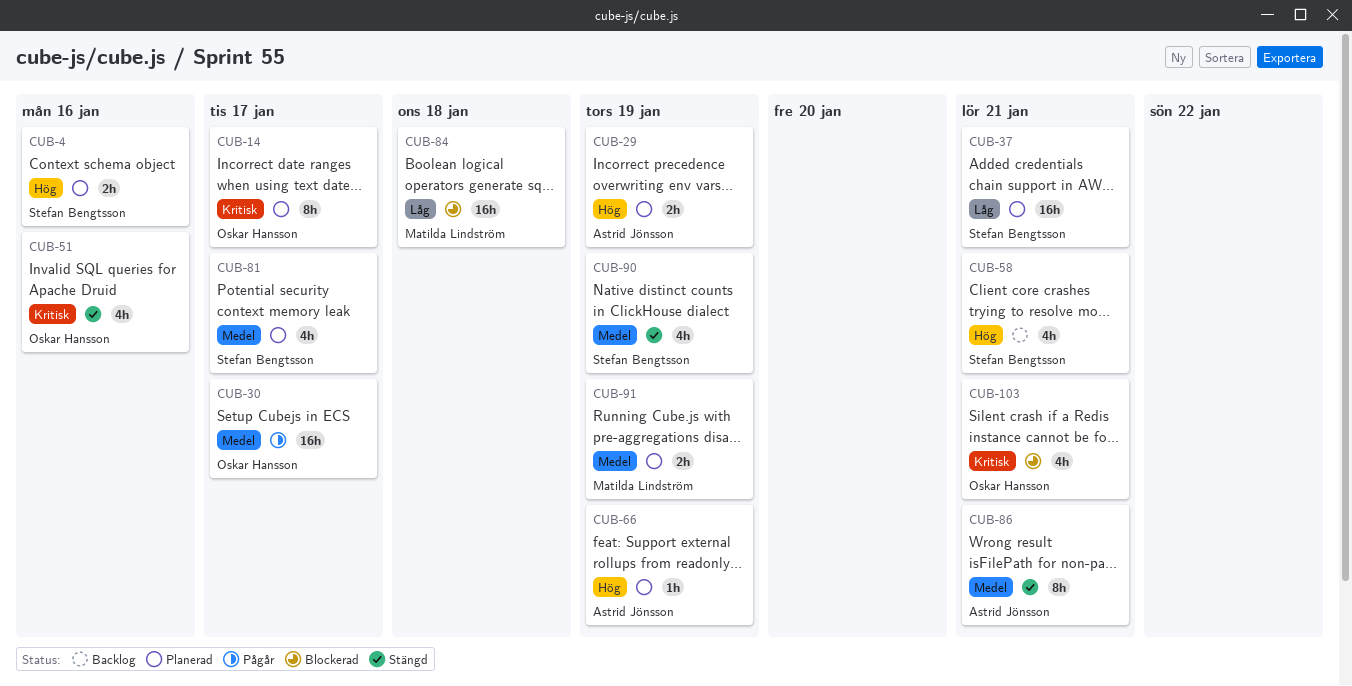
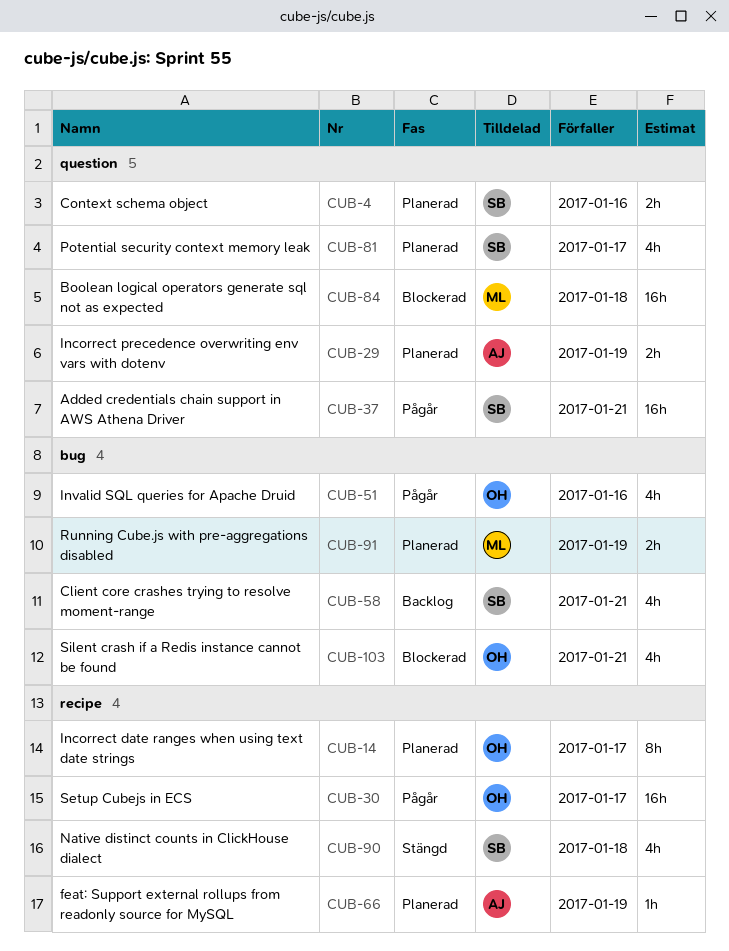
CUB-37, status: Planerad -> Pågår
CUB-51, status: Stängd -> Pågår
CUB-86: present -> none
CUB-90, due: Jan 19 -> Jan 18

